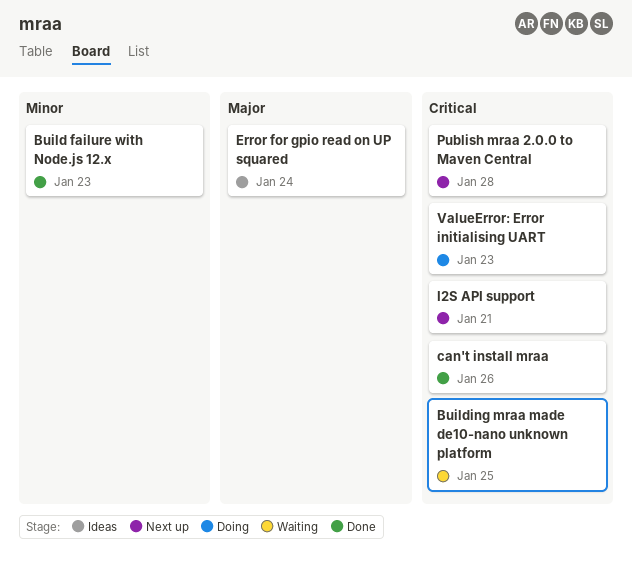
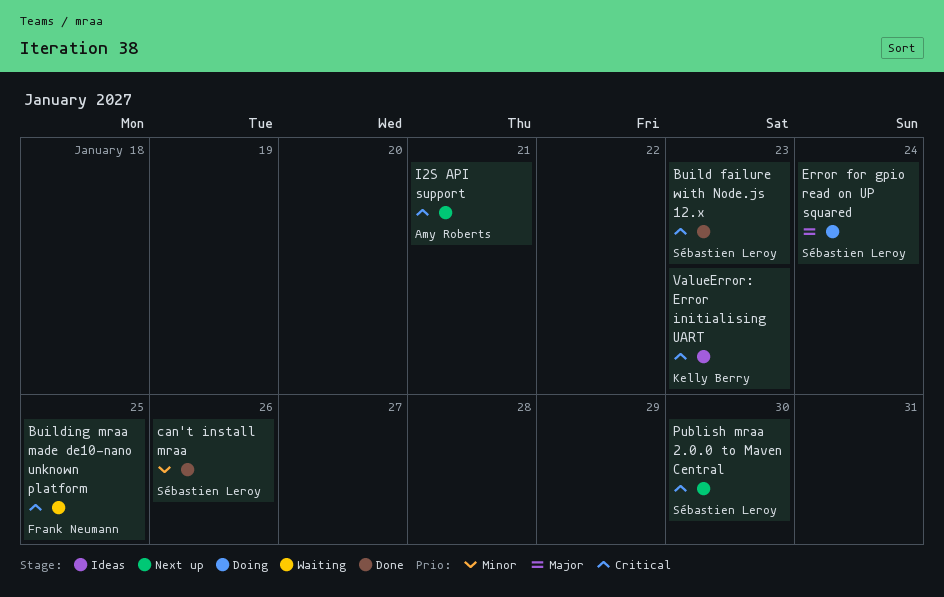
Build failure with Node.js 12.x, priority: Minor -> Critical
can't install mraa, priority: Critical -> Minor
Error for gpio read on UP squared, status: Ideas -> Doing
Publish mraa 2.0.0 to Maven Central, due: Jan 28 -> Jan 30
ValueError: Error initialising UART, status: Doing -> Ideas

